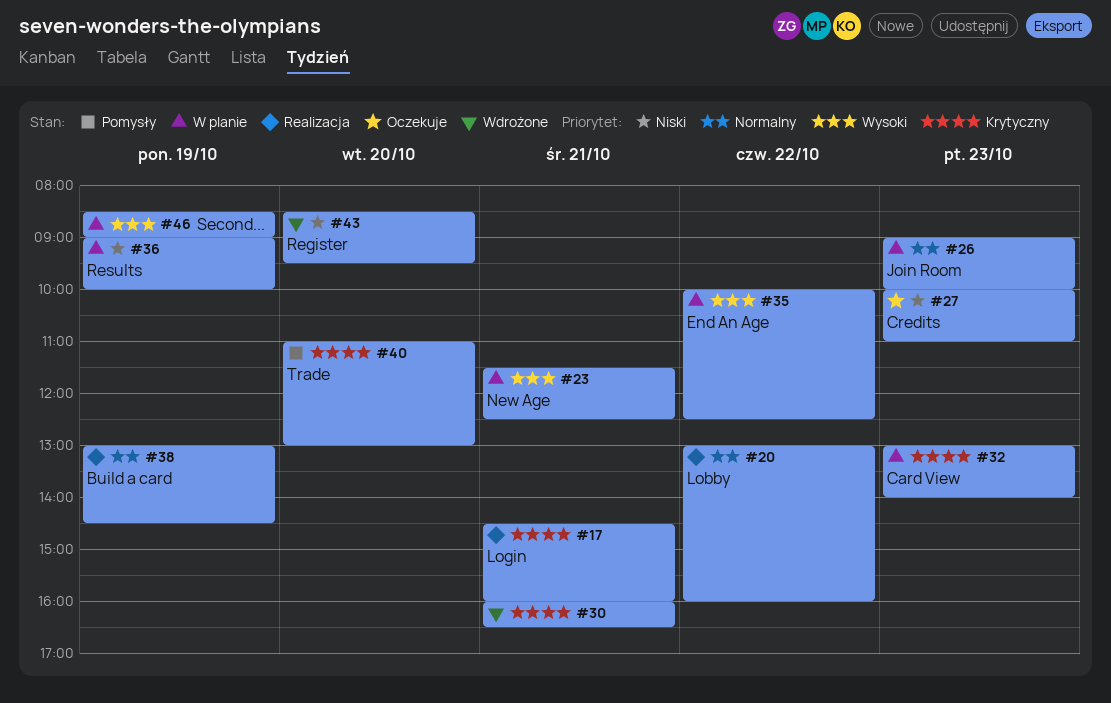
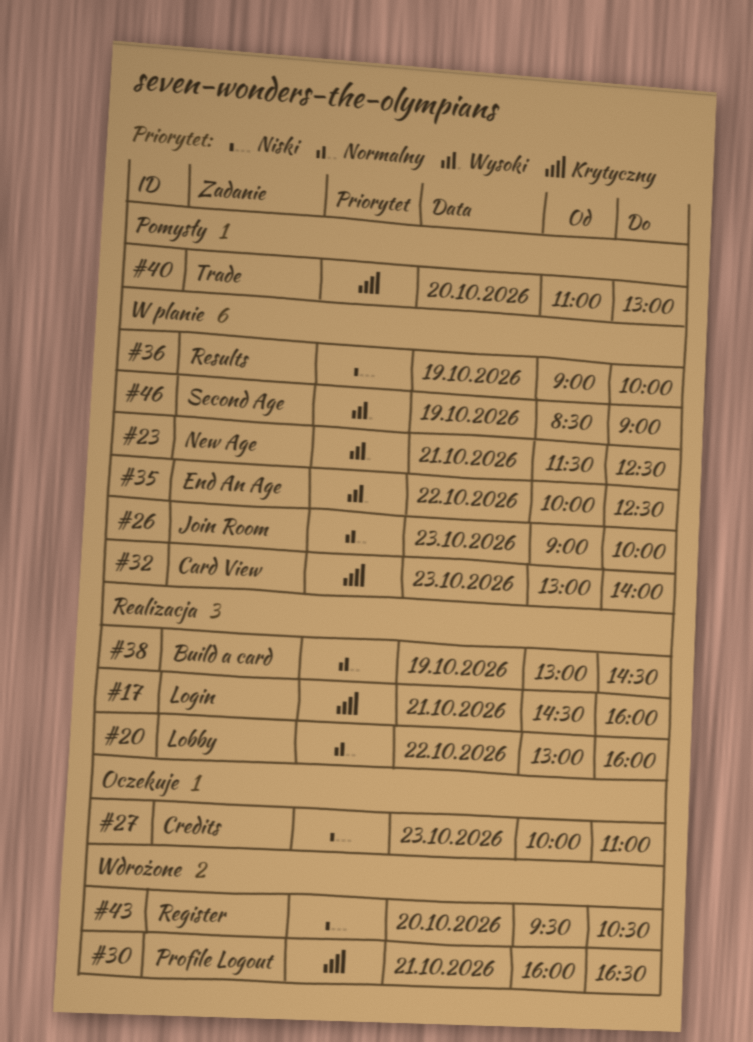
#43, begins: 08:30 -> 09:30
#43, ends: 09:30 -> 10:30

